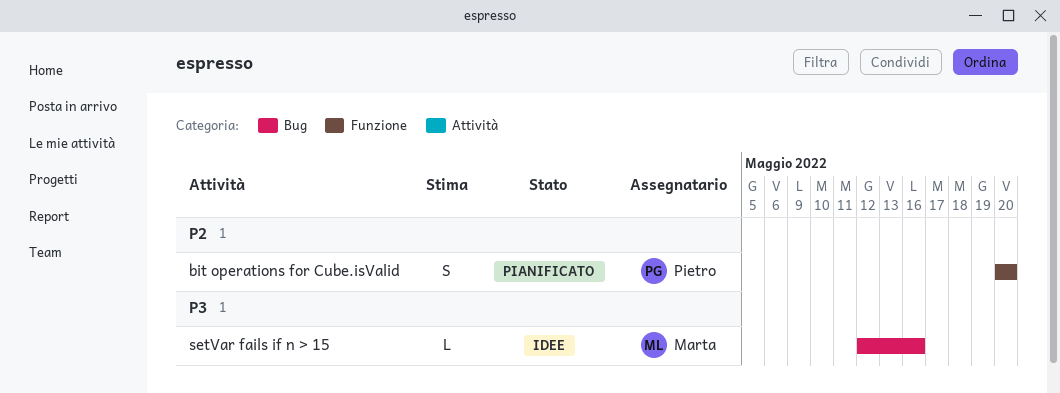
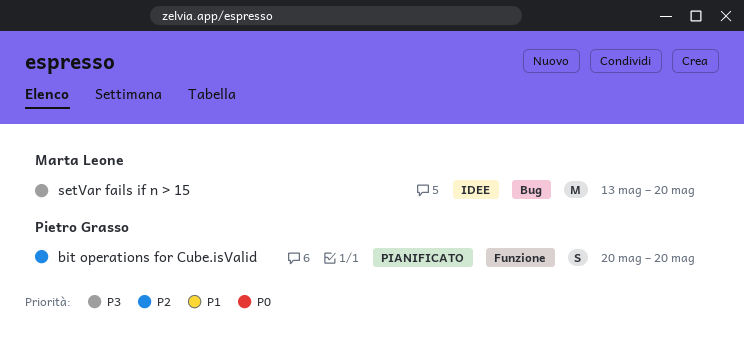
setVar fails if n > 15, estimate: L -> M
setVar fails if n > 15, start: May 12 -> May 13
setVar fails if n > 15, due: May 16 -> May 20

